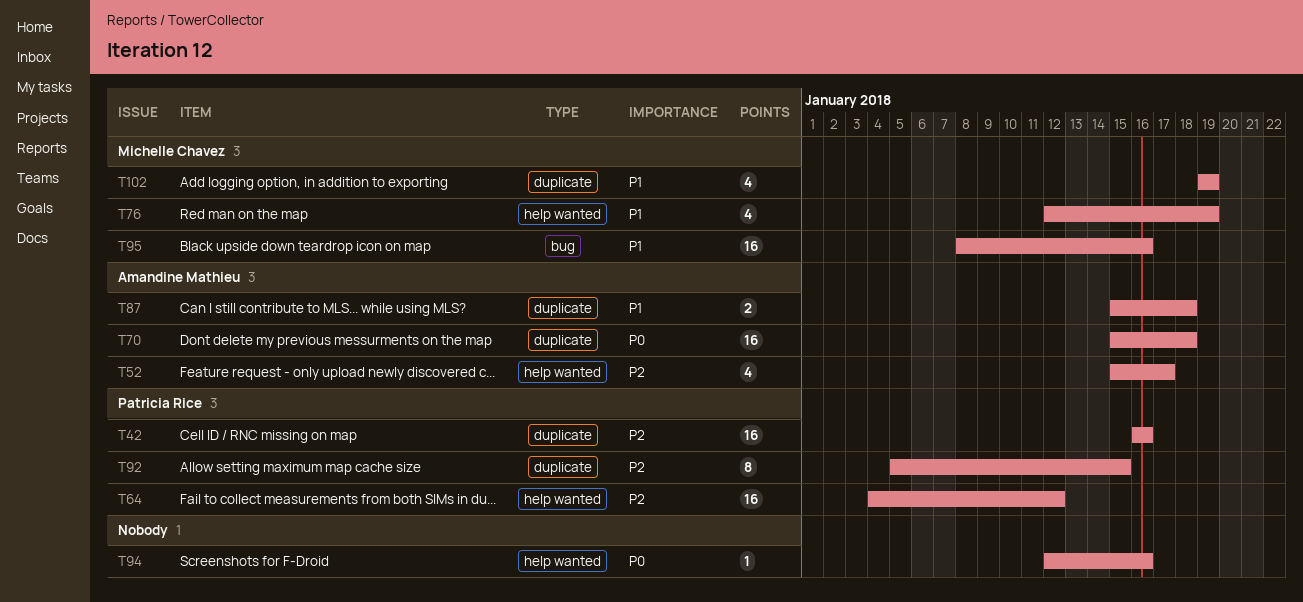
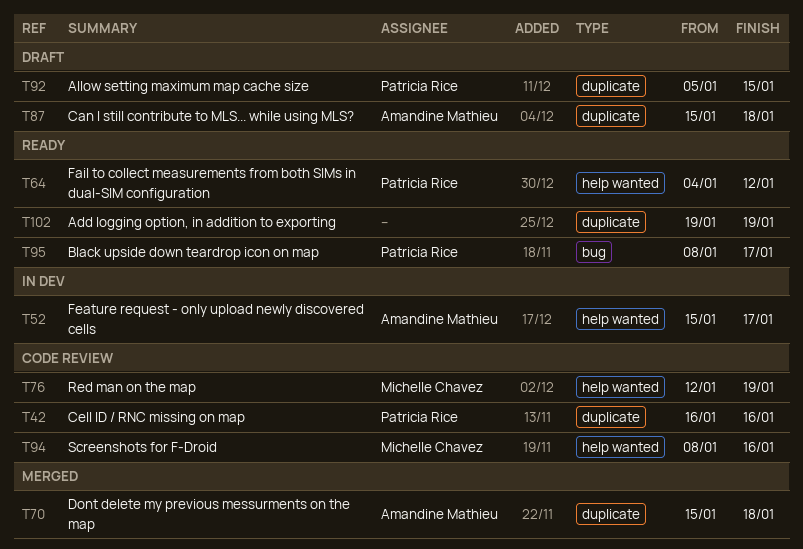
T94, owner: none -> Michelle Chavez
T94, start: Jan 12 -> Jan 8
T95, owner: Michelle Chavez -> Patricia Rice
T95, due: Jan 16 -> Jan 17
T102, owner: Michelle Chavez -> none

